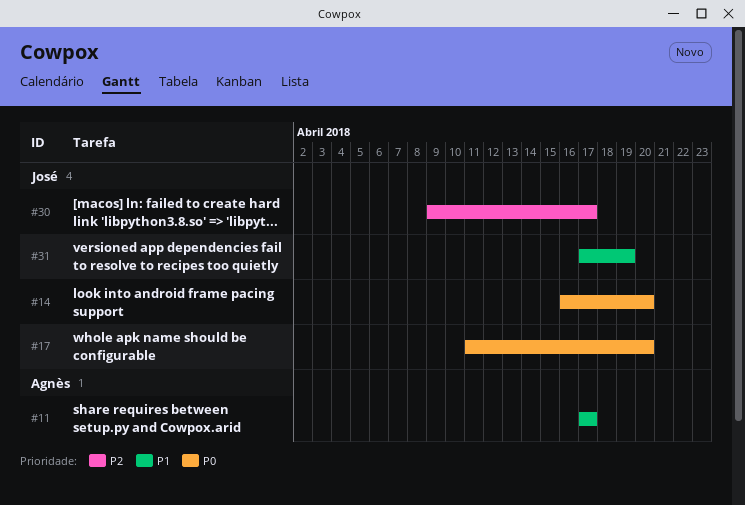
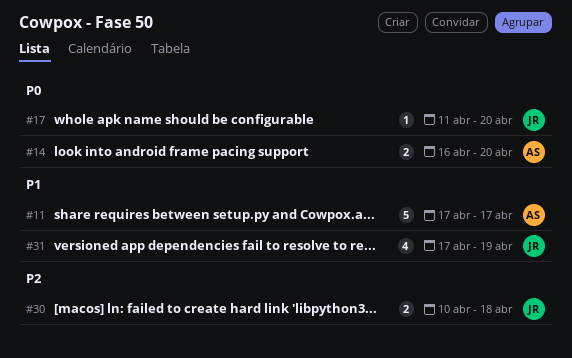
#14, owner: José -> Agnès
#30, start: Apr 9 -> Apr 10
#30, due: Apr 17 -> Apr 18

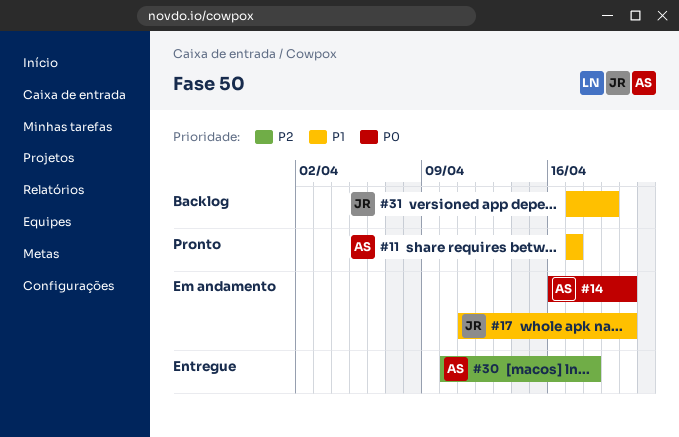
#17, priority: P0 -> P1
#30, owner: JR -> AS

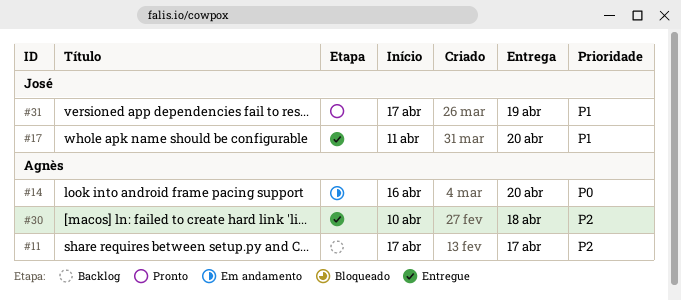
#11, status: Pronto -> Backlog
#11, priority: P1 -> P2
#17, status: Em andamento -> Entregue
#31, status: Backlog -> Pronto

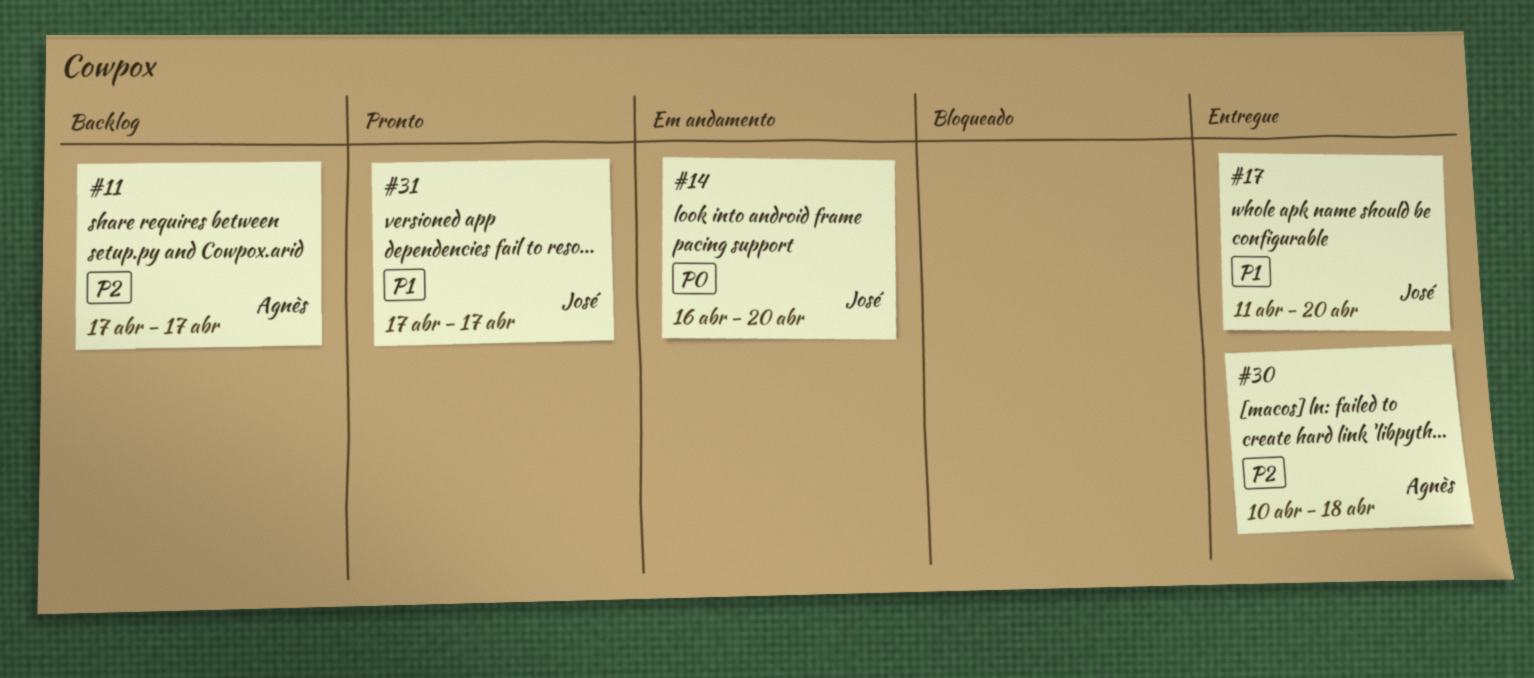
#14, owner: Agnès -> José
#31, due: Apr 19 -> Apr 17

